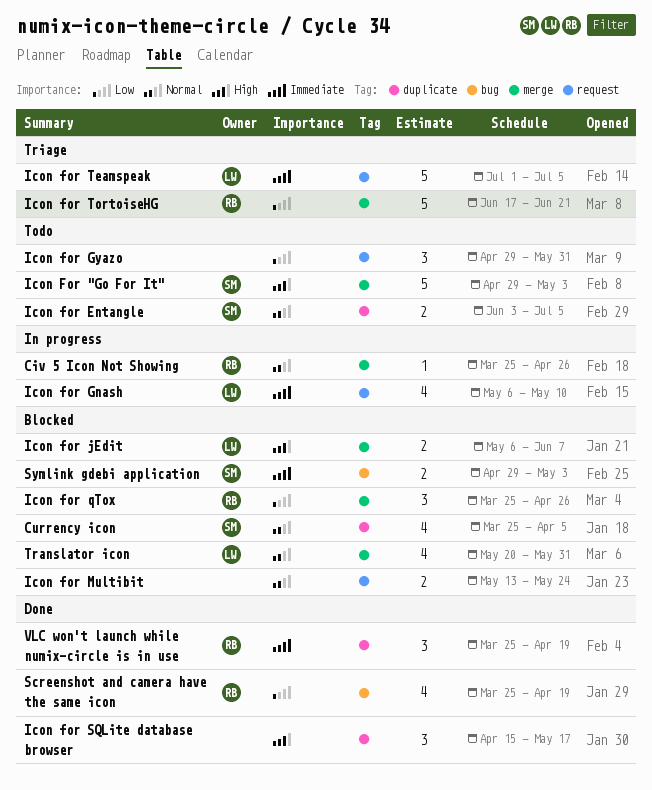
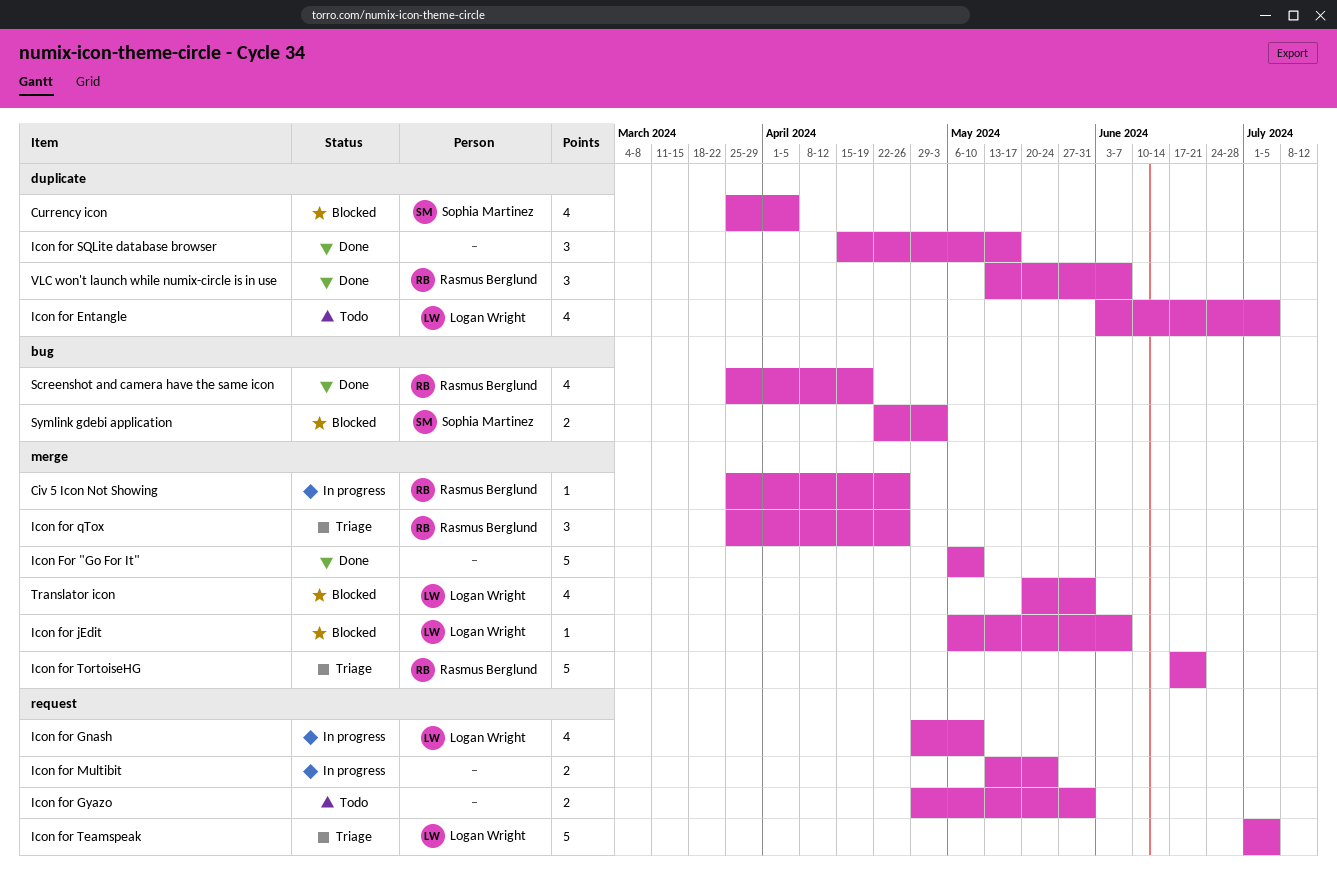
Icon For "Go For It", status: Todo -> Done
Icon For "Go For It", owner: Sophia Martinez -> none
Icon For "Go For It", start: Apr 29 -> May 6
Icon For "Go For It", due: May 3 -> May 10
Icon for Entangle, owner: Sophia Martinez -> Logan Wright
Icon for Entangle, estimate: 2 -> 4
Icon for Gnash, start: May 6 -> Apr 29
Icon for Gyazo, estimate: 3 -> 2
Icon for jEdit, estimate: 2 -> 1
Icon for Multibit, status: Blocked -> In progress
Icon for qTox, status: Blocked -> Triage
Symlink gdebi application, start: Apr 29 -> Apr 22
VLC won't launch while numix-circle is in use, start: Mar 25 -> May 13
VLC won't launch while numix-circle is in use, due: Apr 19 -> Jun 7

